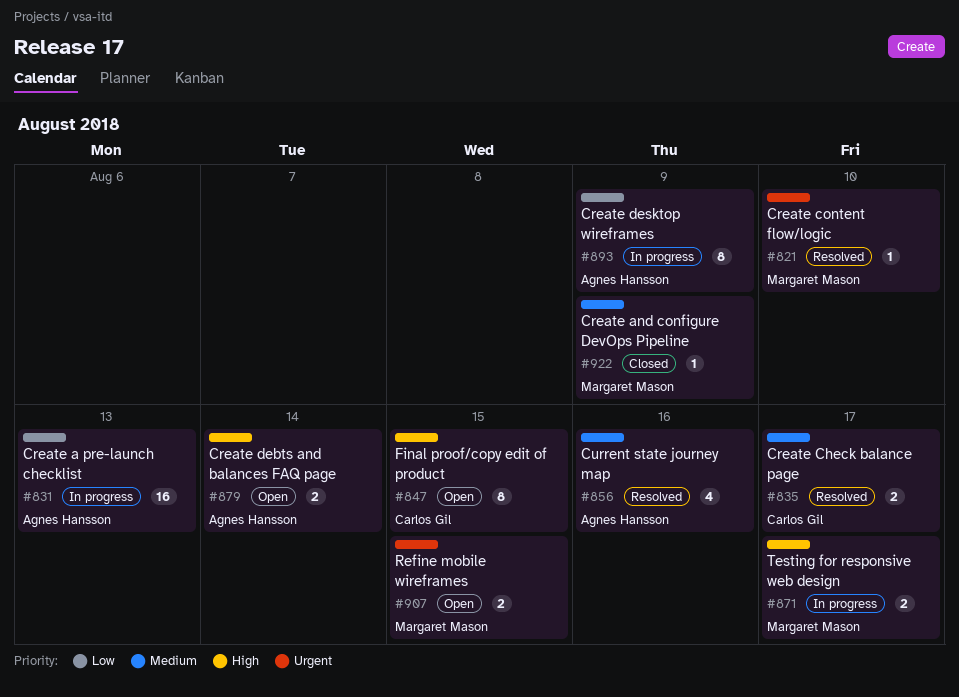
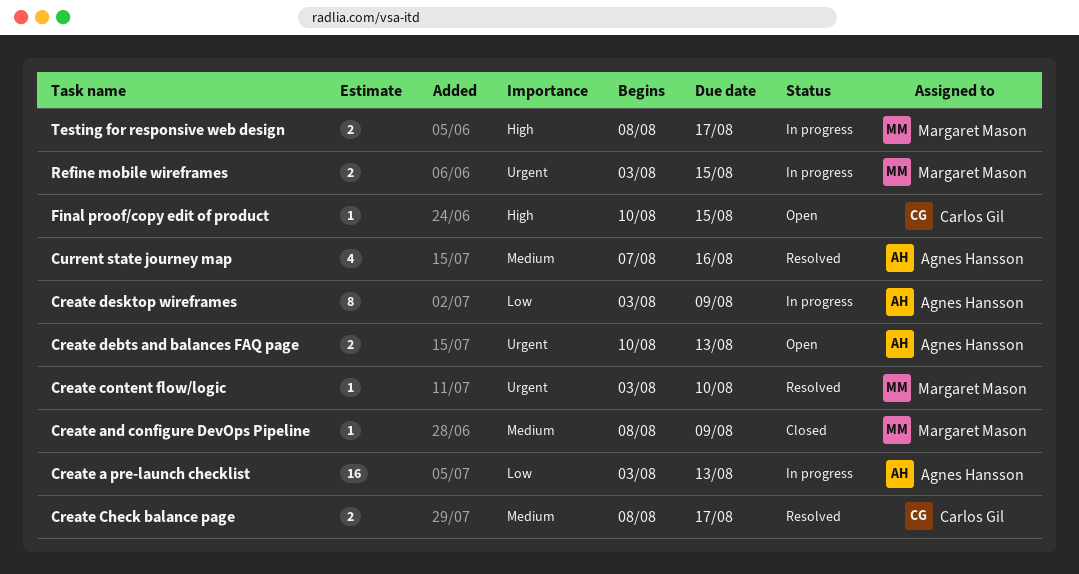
Create debts and balances FAQ page, priority: High -> Urgent
Create debts and balances FAQ page, due: Aug 14 -> Aug 13
Final proof/copy edit of product, estimate: 8 -> 1
Refine mobile wireframes, status: Open -> In progress

